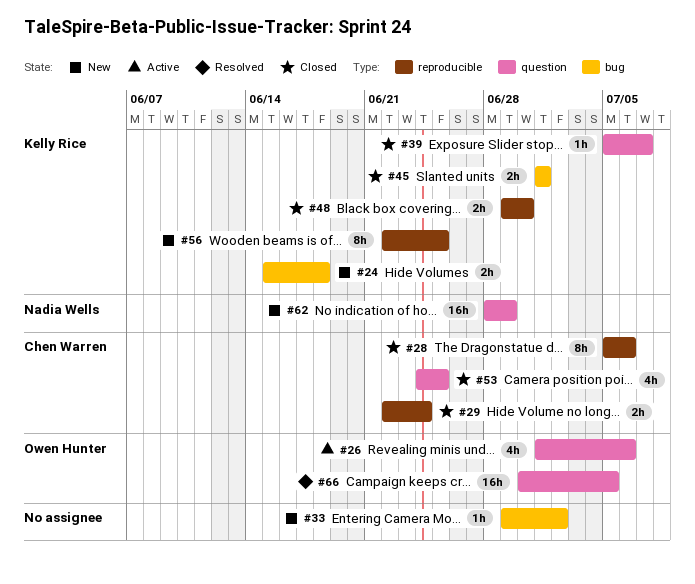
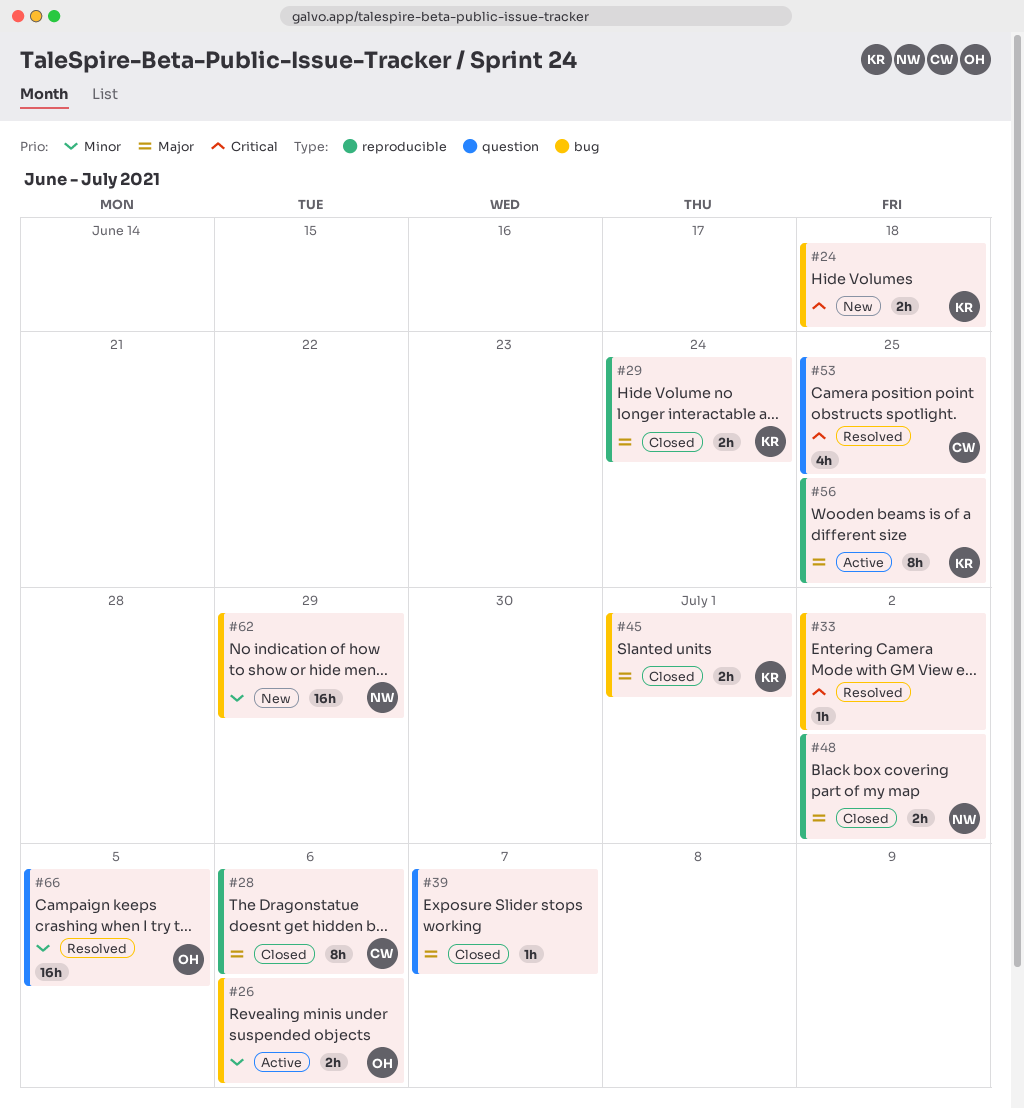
#26, label: question -> bug
#26, estimate: 4h -> 2h
#29, owner: Chen Warren -> Kelly Rice
#33, status: New -> Resolved
#39, owner: Kelly Rice -> none
#48, owner: Kelly Rice -> Nadia Wells
#48, due: Jun 30 -> Jul 2
#53, status: Closed -> Resolved
#56, status: New -> Active
#62, label: question -> bug

